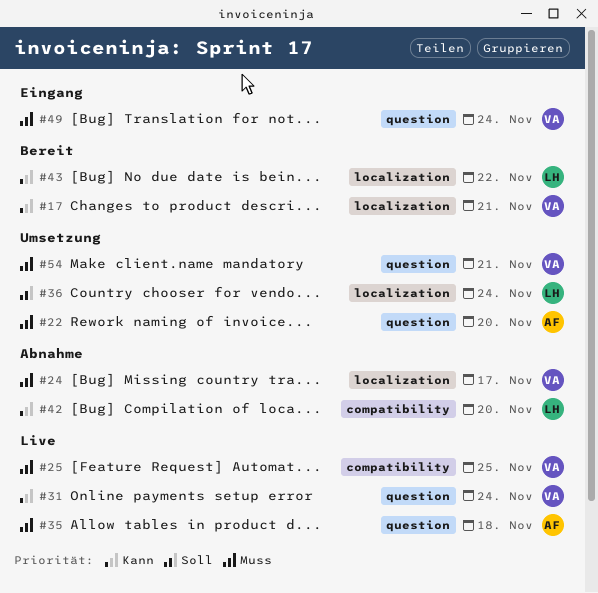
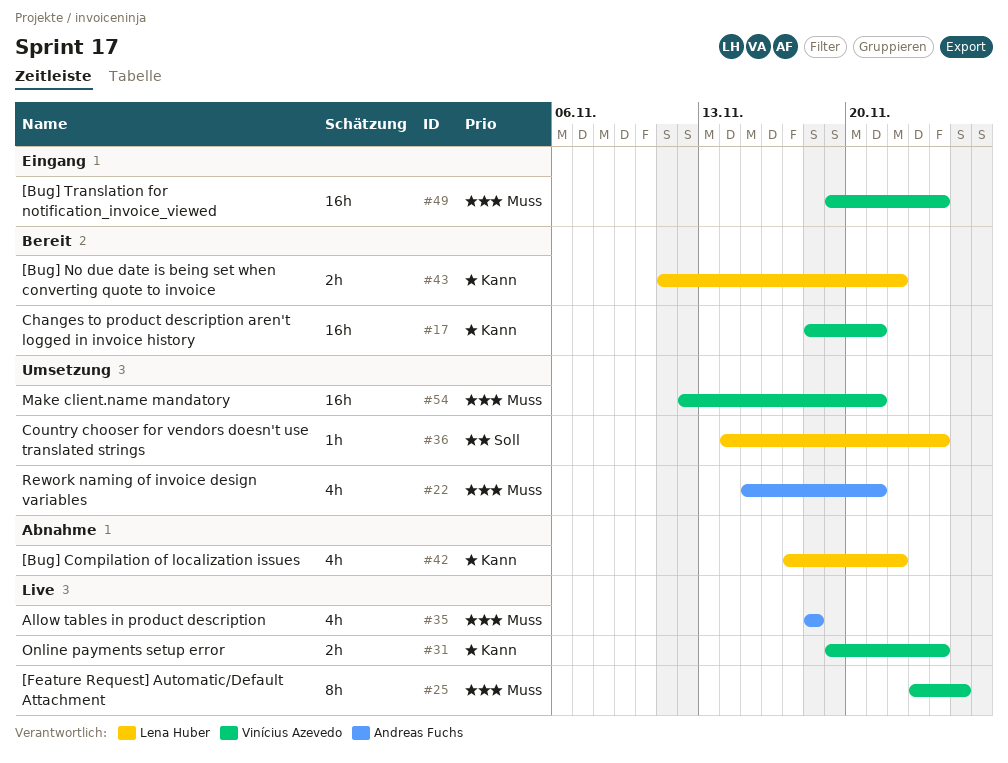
#22, due: Nov 20 -> Nov 21
#24: present -> none
#42, due: Nov 20 -> Nov 22

